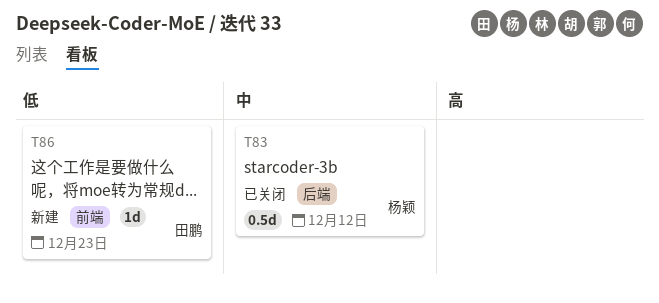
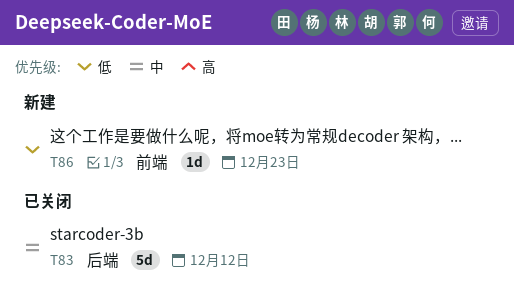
T83, estimate: 0.5d -> 5d

